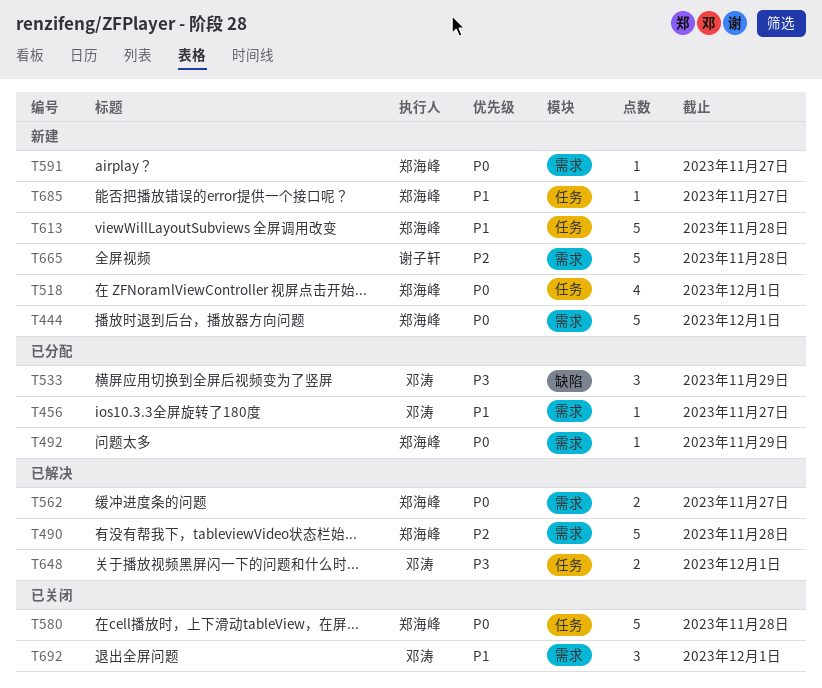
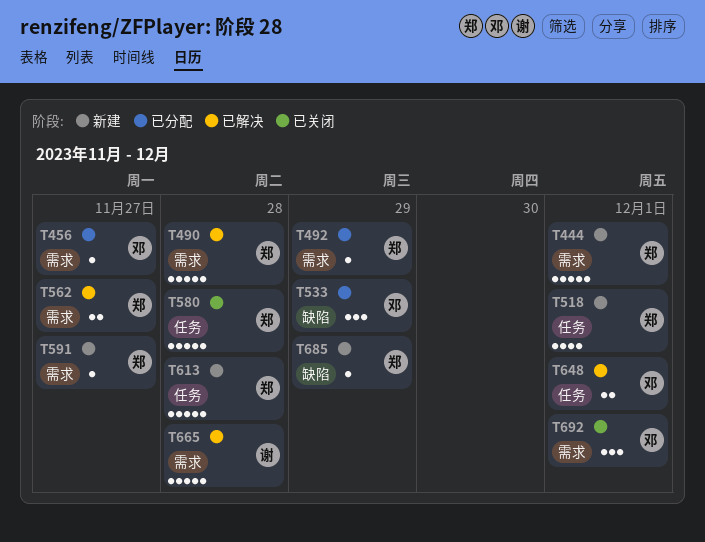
T665, status: 新建 -> 已解决
T685, label: 任务 -> 缺陷
T685, due: Nov 27 -> Nov 29

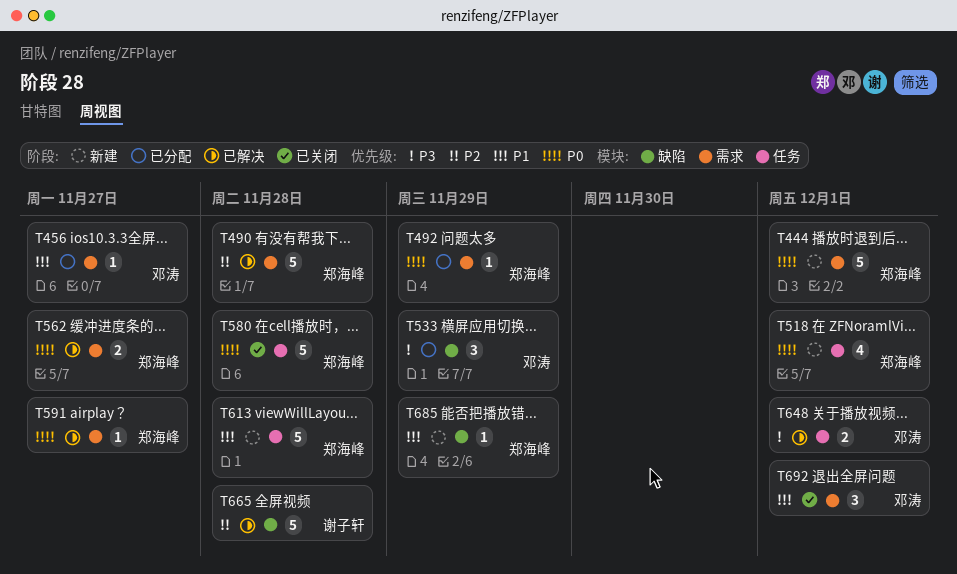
T591, status: 新建 -> 已解决
T665, label: 需求 -> 缺陷

